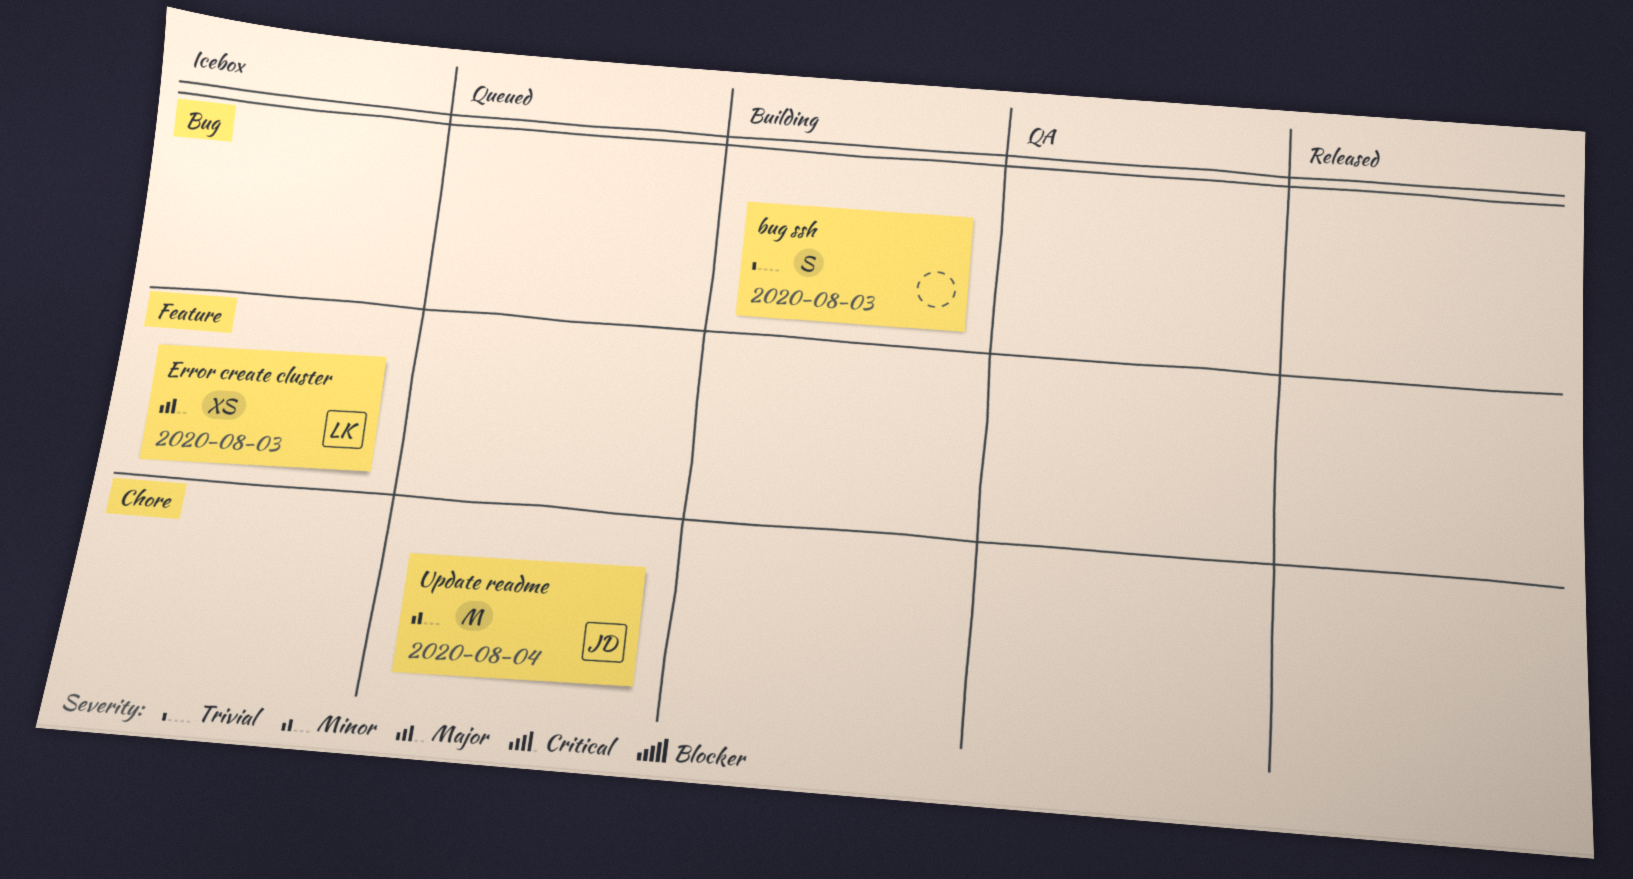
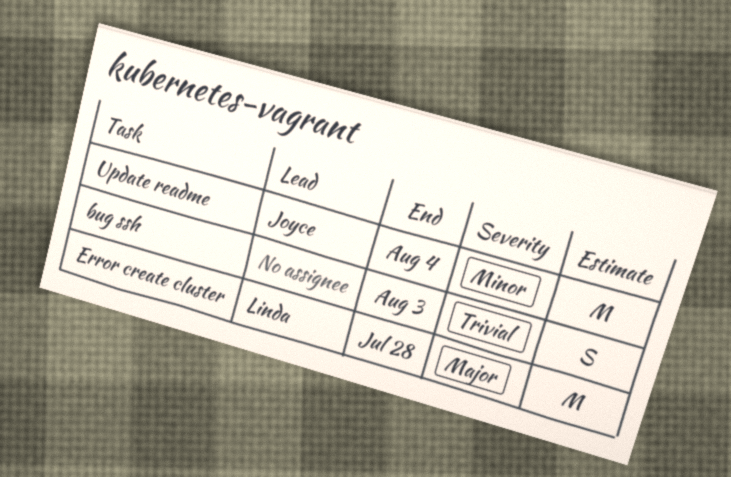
Error create cluster, estimate: XS -> M
Error create cluster, due: Aug 3 -> Jul 28

